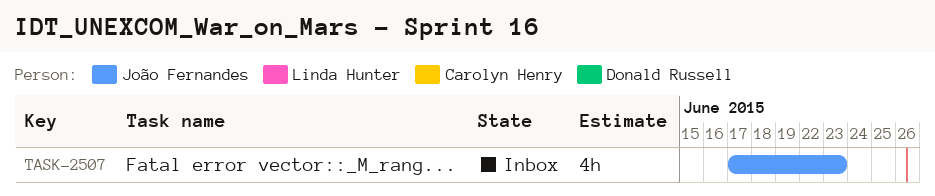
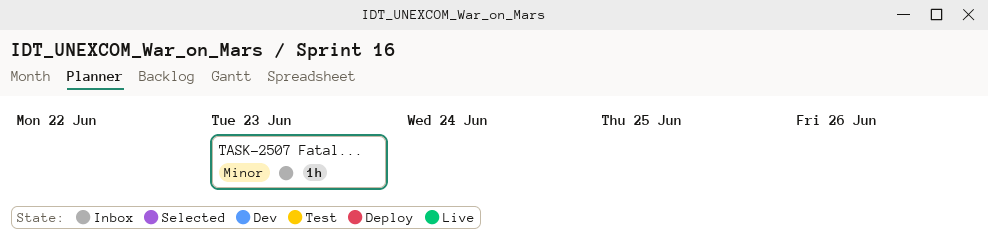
TASK-2507, estimate: 4h -> 1h

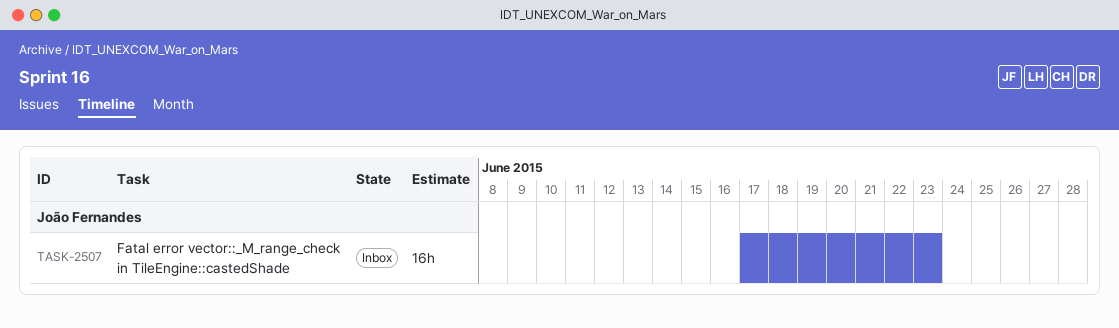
TASK-2507, estimate: 1h -> 16h

